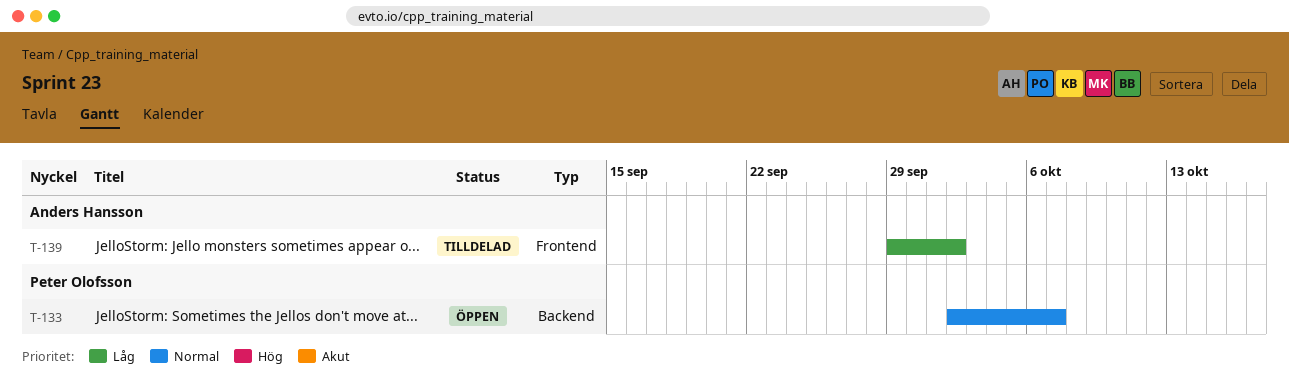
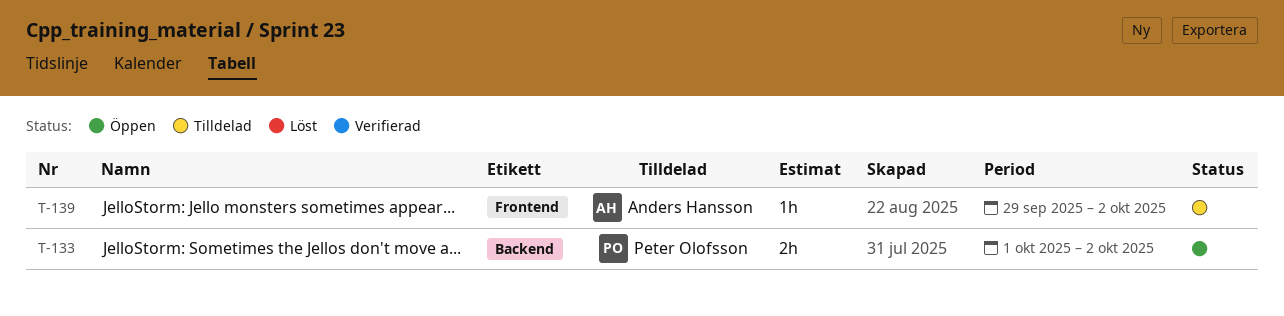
T-133, start: Oct 2 -> Oct 1
T-133, due: Oct 7 -> Oct 2

